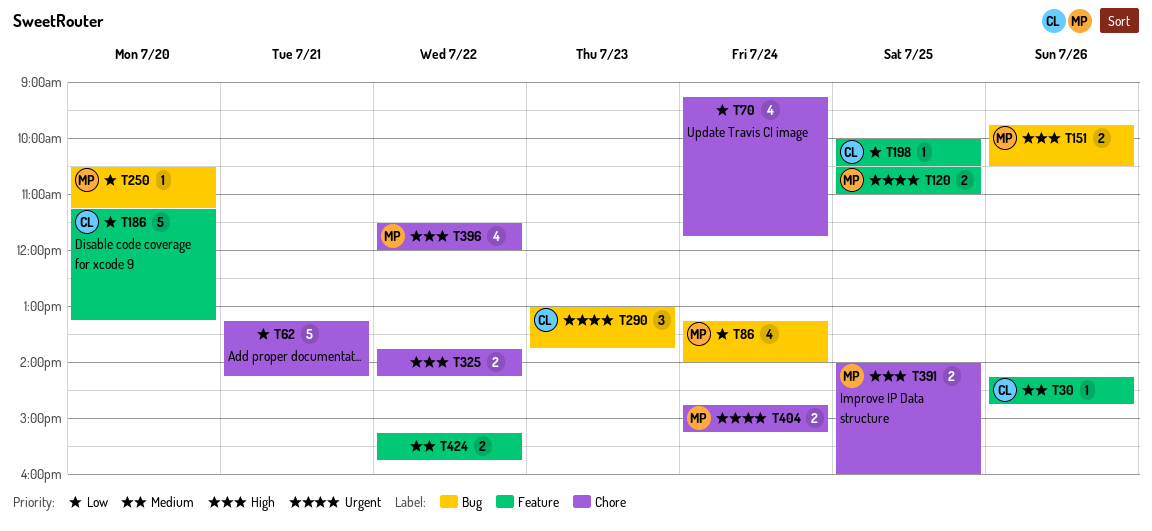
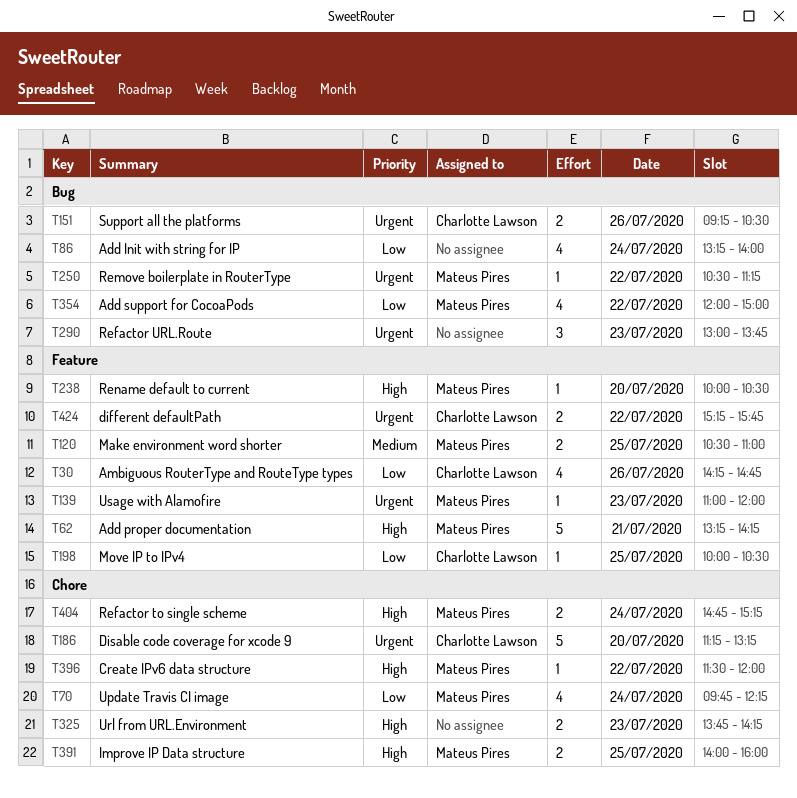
T30, priority: Medium -> Low
T30, estimate: 1 -> 4
T62, owner: none -> Mateus Pires
T62, priority: Low -> High
T62, label: Chore -> Feature
T70, owner: none -> Mateus Pires
T70, begins: 09:15 -> 09:45
T70, ends: 11:45 -> 12:15
T86, owner: Mateus Pires -> none
T120, priority: Urgent -> Medium
T139: none -> present
T151, owner: Mateus Pires -> Charlotte Lawson
T151, priority: High -> Urgent
T151, begins: 09:45 -> 09:15
T186, priority: Low -> Urgent
T186, label: Feature -> Chore
T238: none -> present
T250, priority: Low -> Urgent
T250, day: Jul 20 -> Jul 22
T290, owner: Charlotte Lawson -> none
T325, day: Jul 22 -> Jul 23
T354: none -> present
T396, estimate: 4 -> 1
T404, priority: Urgent -> High
T424, owner: none -> Charlotte Lawson
T424, priority: Medium -> Urgent

